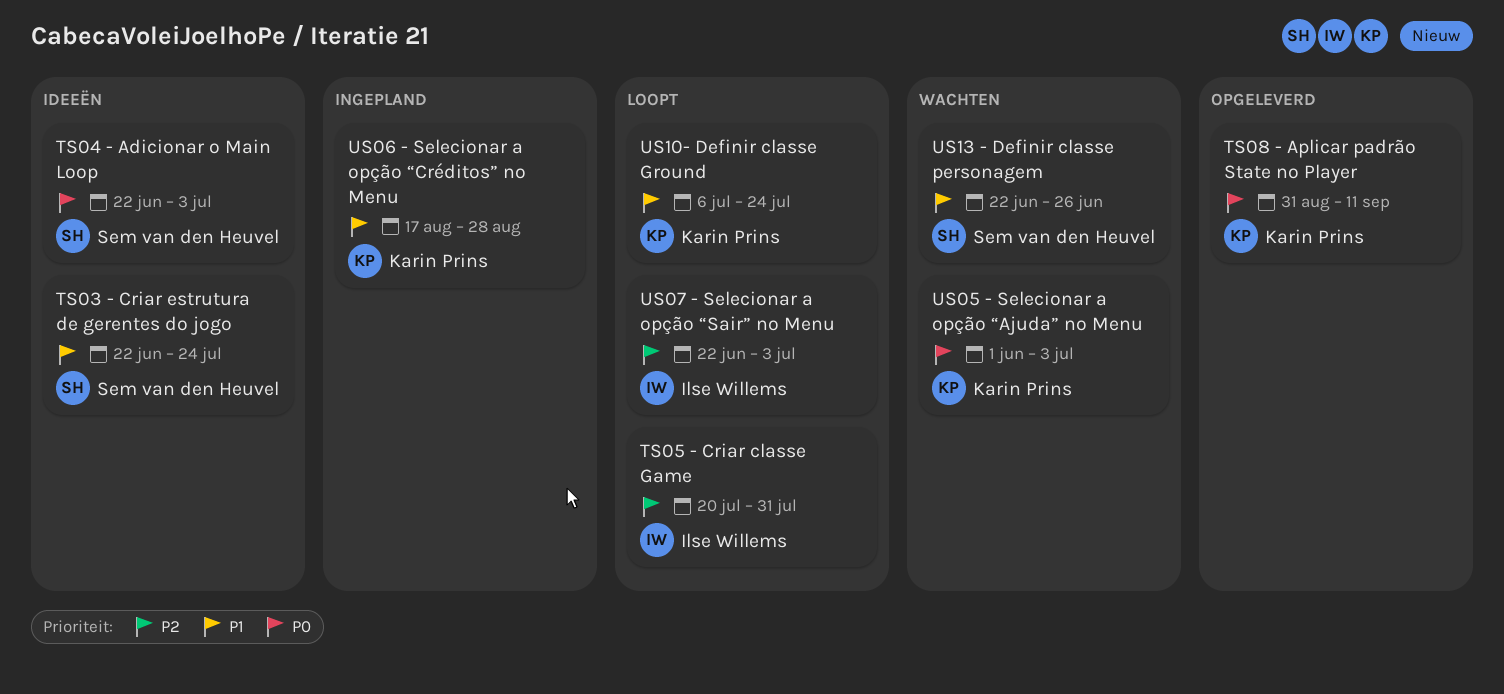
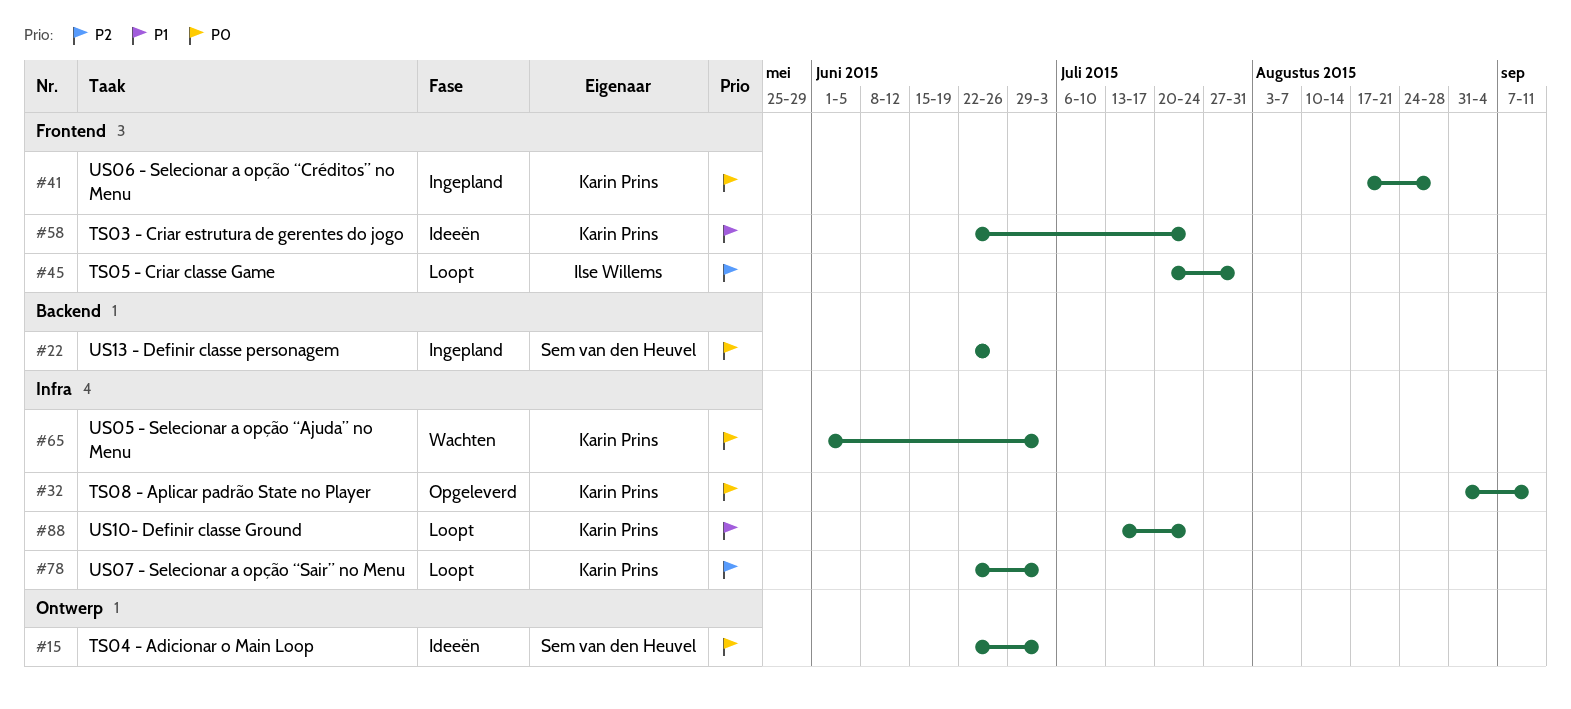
TS03 - Criar estrutura de gerentes do jogo, owner: Sem van den Heuvel -> Karin Prins
US06 - Selecionar a opção “Créditos” no Menu, priority: P1 -> P0
US07 - Selecionar a opção “Sair” no Menu, owner: Ilse Willems -> Karin Prins
US10- Definir classe Ground, start: Jul 6 -> Jul 13
US13 - Definir classe personagem, status: Wachten -> Ingepland
US13 - Definir classe personagem, priority: P1 -> P0

